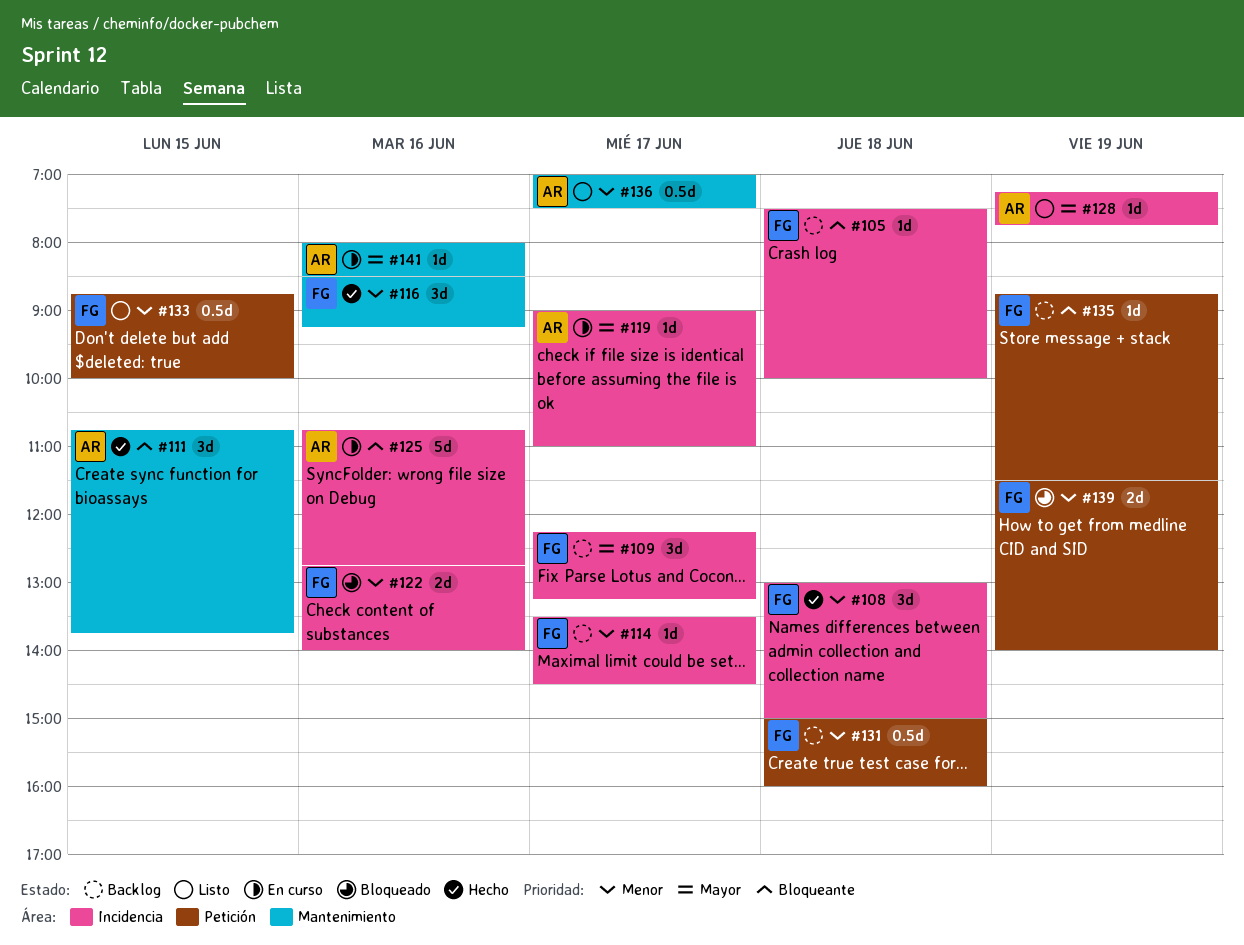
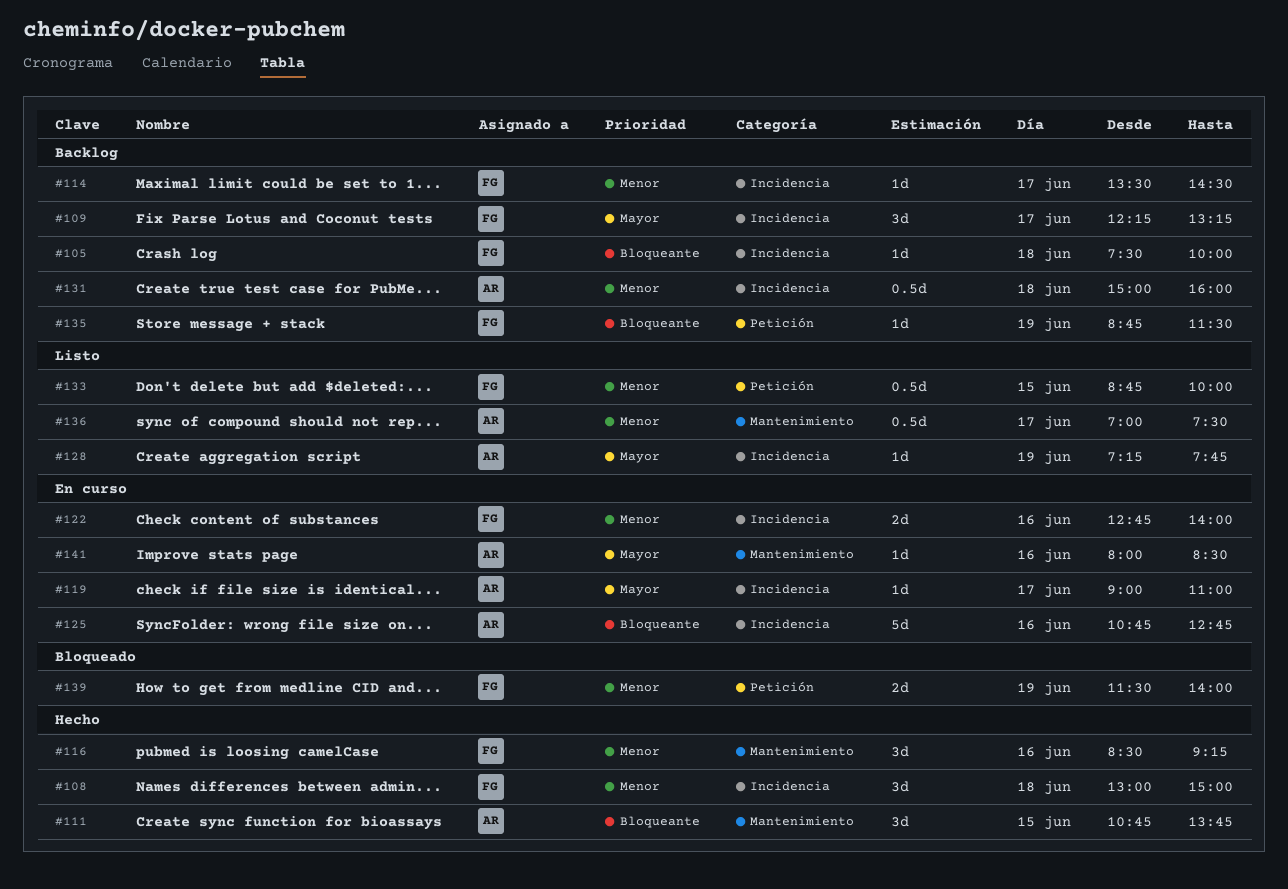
#122, status: Bloqueado -> En curso
#131, owner: FG -> AR
#131, label: Petición -> Incidencia

